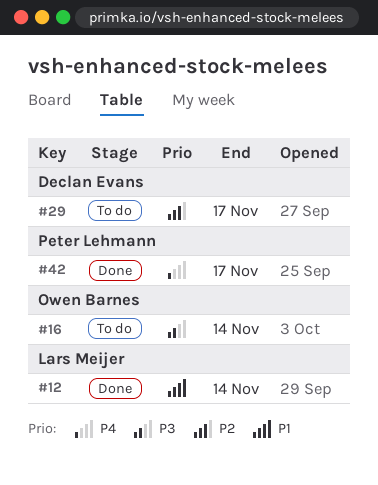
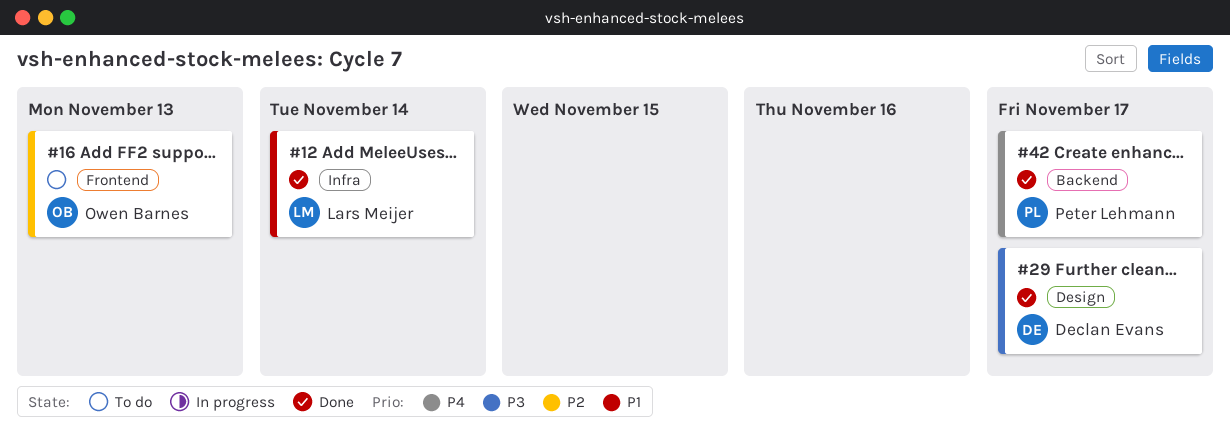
#16, priority: P3 -> P2
#16, due: Nov 14 -> Nov 13
#29, status: To do -> Done
#29, priority: P2 -> P3

